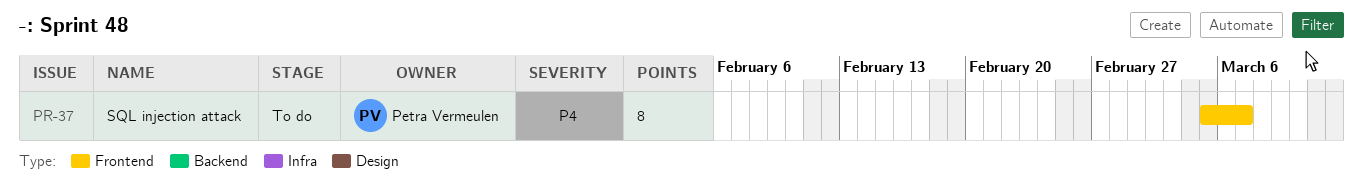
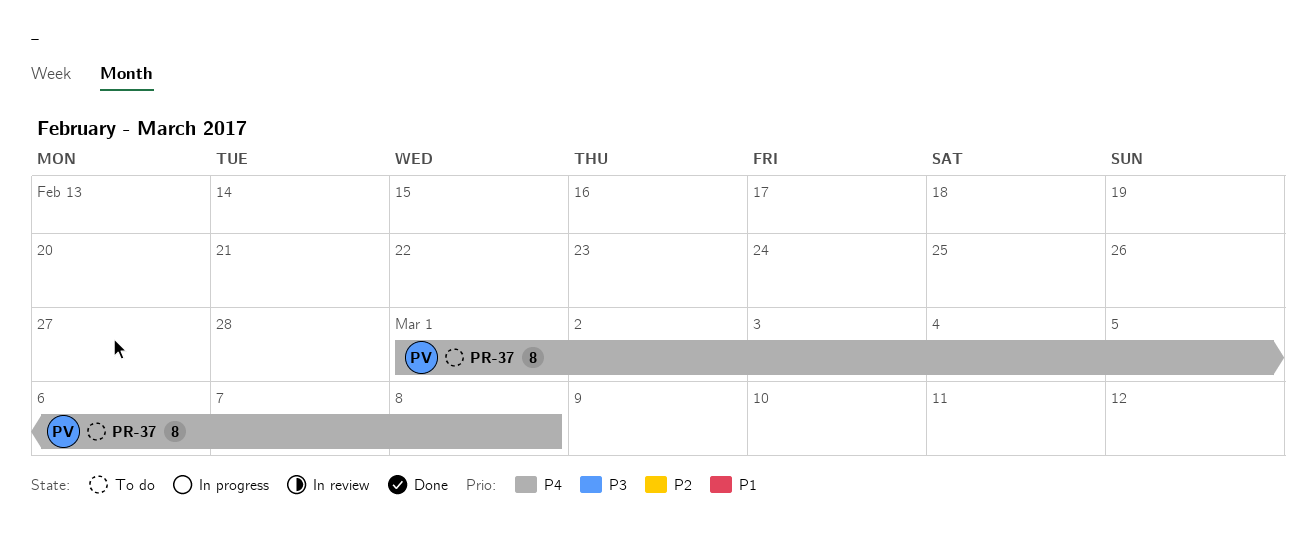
PR-37, start: Mar 5 -> Mar 1
PR-37, due: Mar 7 -> Mar 8

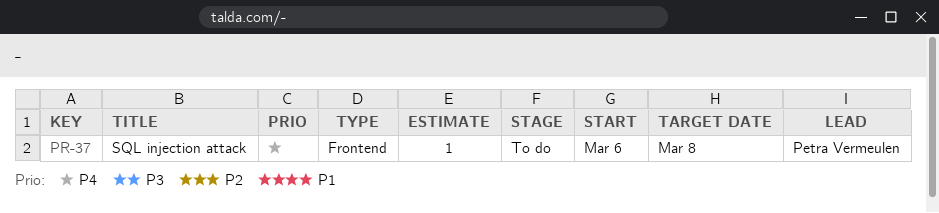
PR-37, estimate: 8 -> 1
PR-37, start: Mar 1 -> Mar 6

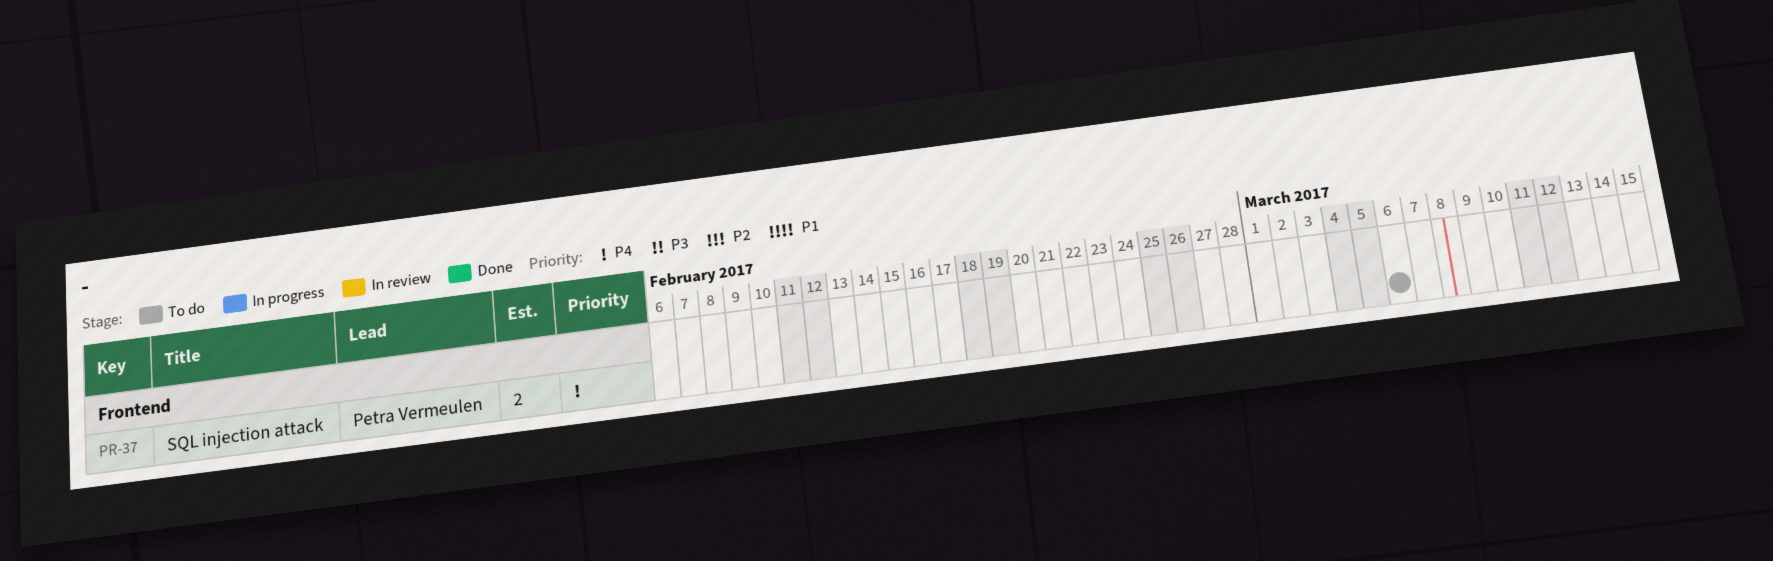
PR-37, estimate: 1 -> 2
PR-37, due: Mar 8 -> Mar 6

